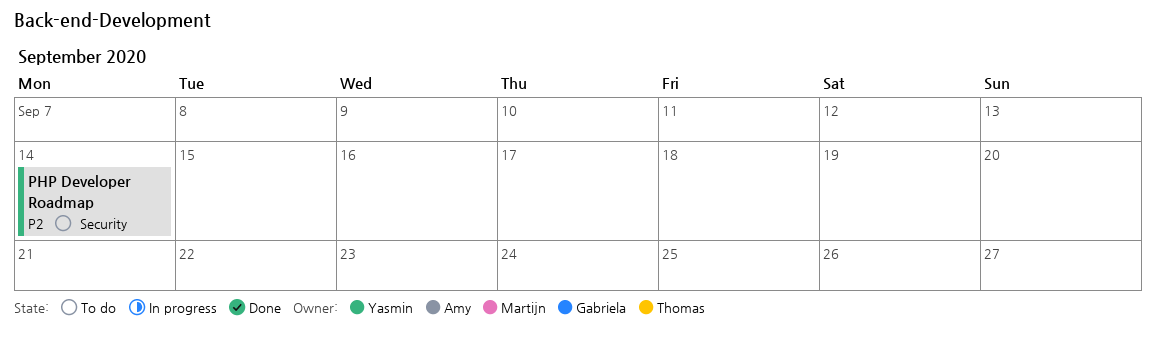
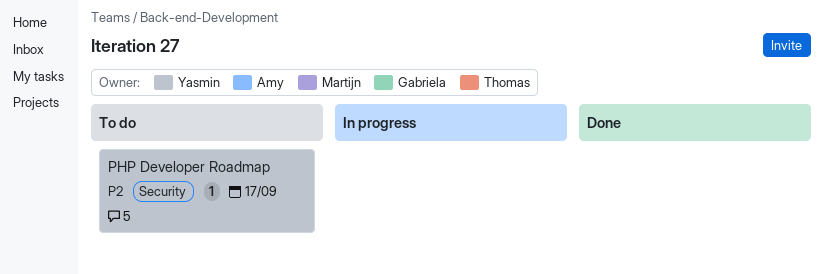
PHP Developer Roadmap, due: Sep 14 -> Sep 17

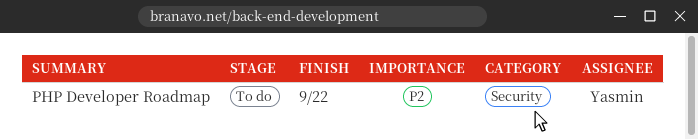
PHP Developer Roadmap, due: Sep 17 -> Sep 22

